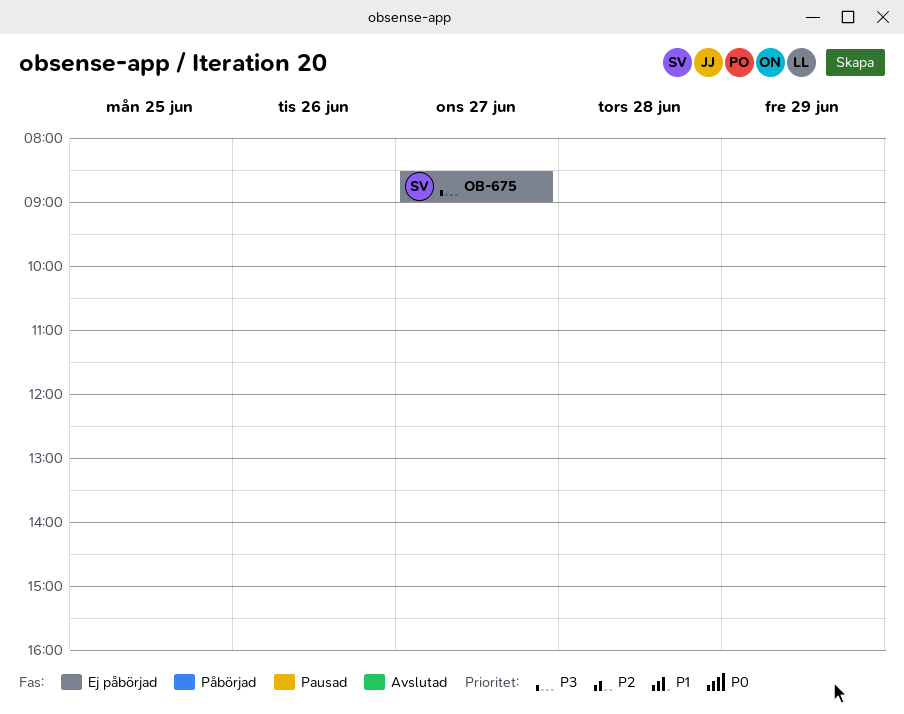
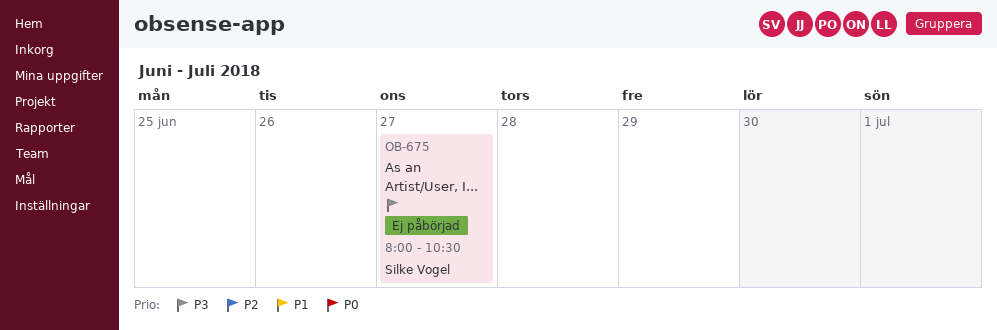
OB-675, begins: 08:30 -> 08:00
OB-675, ends: 09:00 -> 10:30

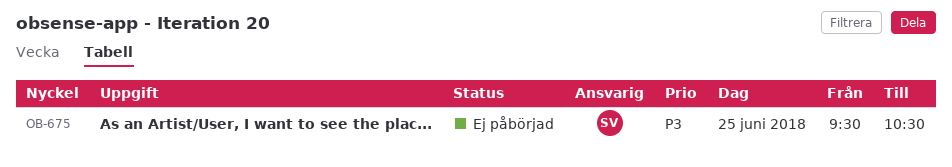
OB-675, day: Jun 27 -> Jun 25
OB-675, begins: 08:00 -> 09:30

